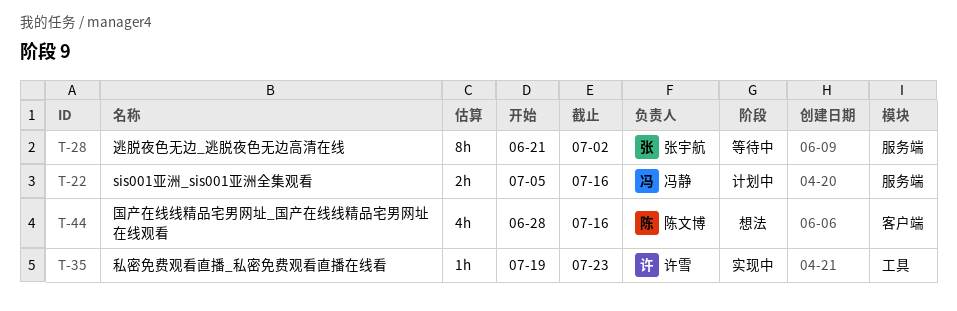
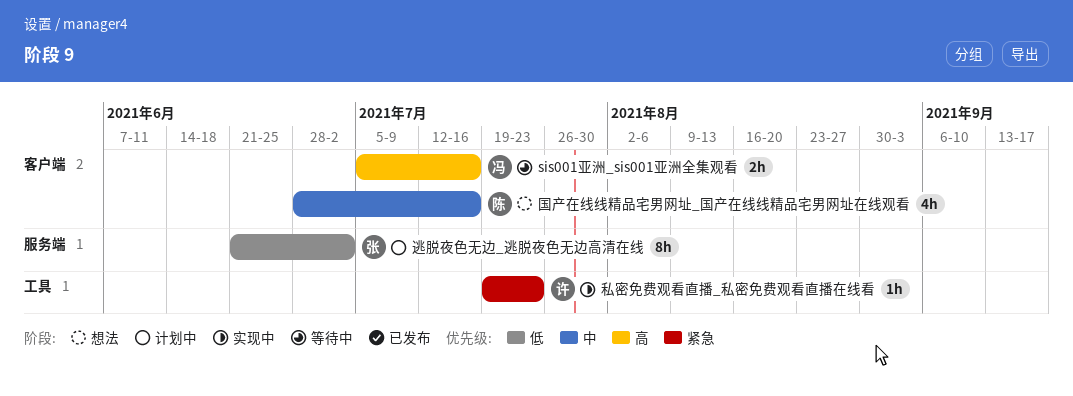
sis001亚洲_sis001亚洲全集观看, status: 计划中 -> 等待中
sis001亚洲_sis001亚洲全集观看, label: 服务端 -> 客户端
逃脱夜色无边_逃脱夜色无边高清在线, status: 等待中 -> 计划中

